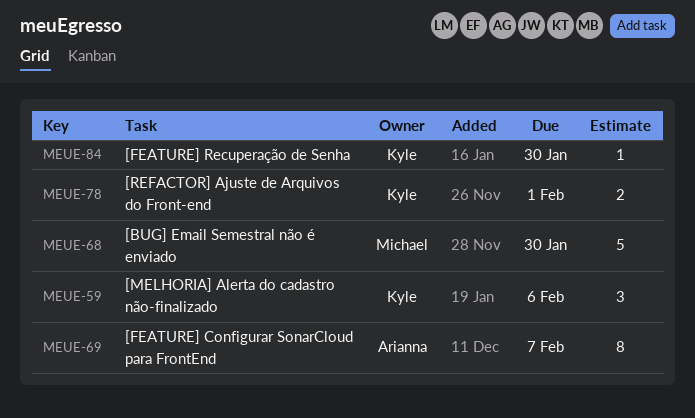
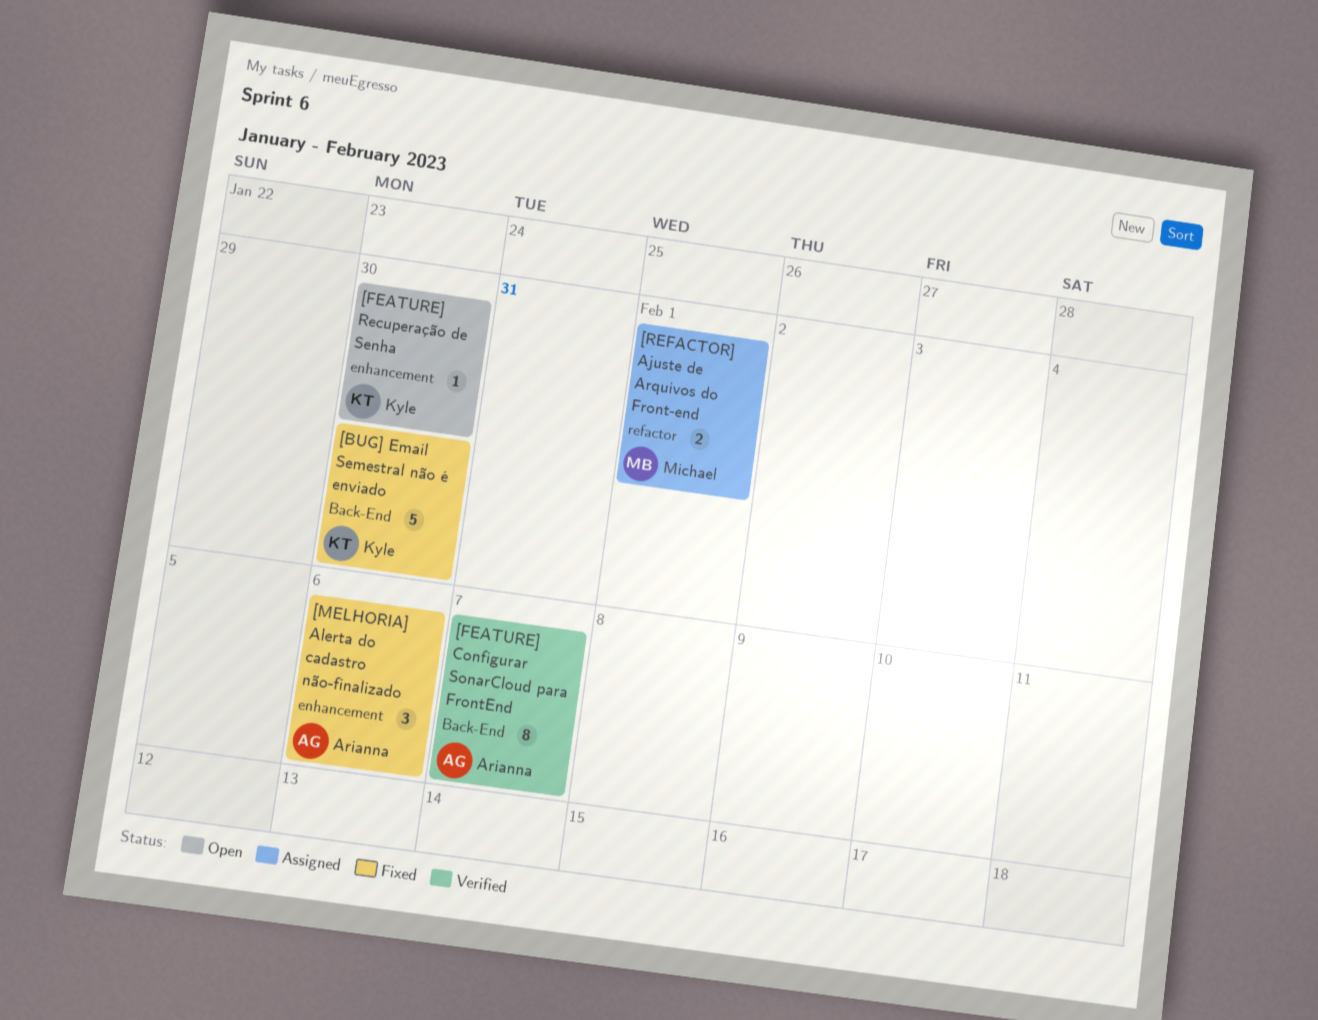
[BUG] Email Semestral não é enviado, owner: Michael -> Kyle
[MELHORIA] Alerta do cadastro não-finalizado, owner: Kyle -> Arianna
[REFACTOR] Ajuste de Arquivos do Front-end, owner: Kyle -> Michael

